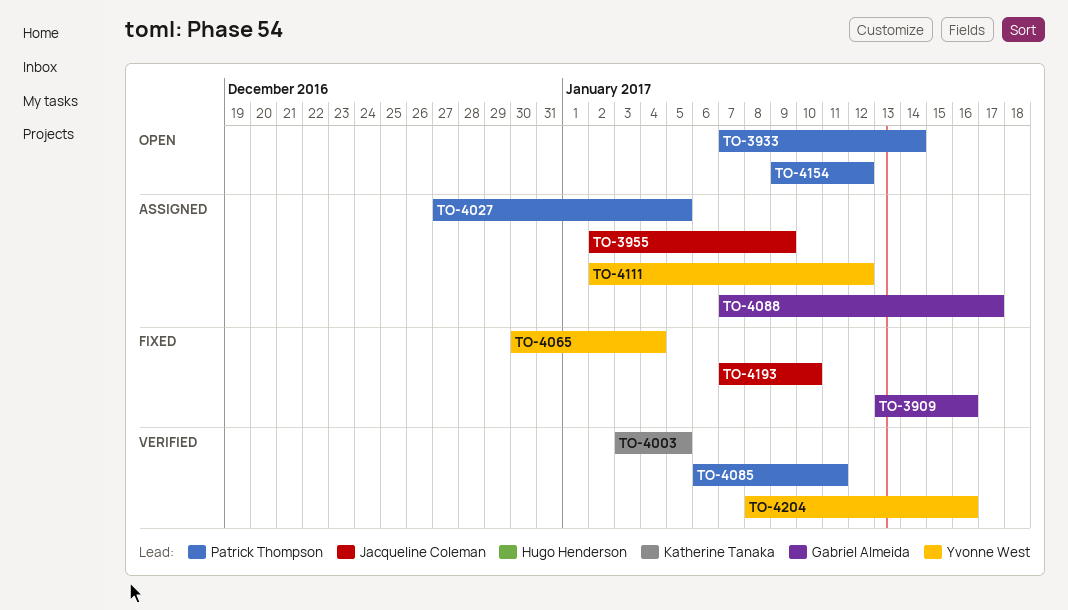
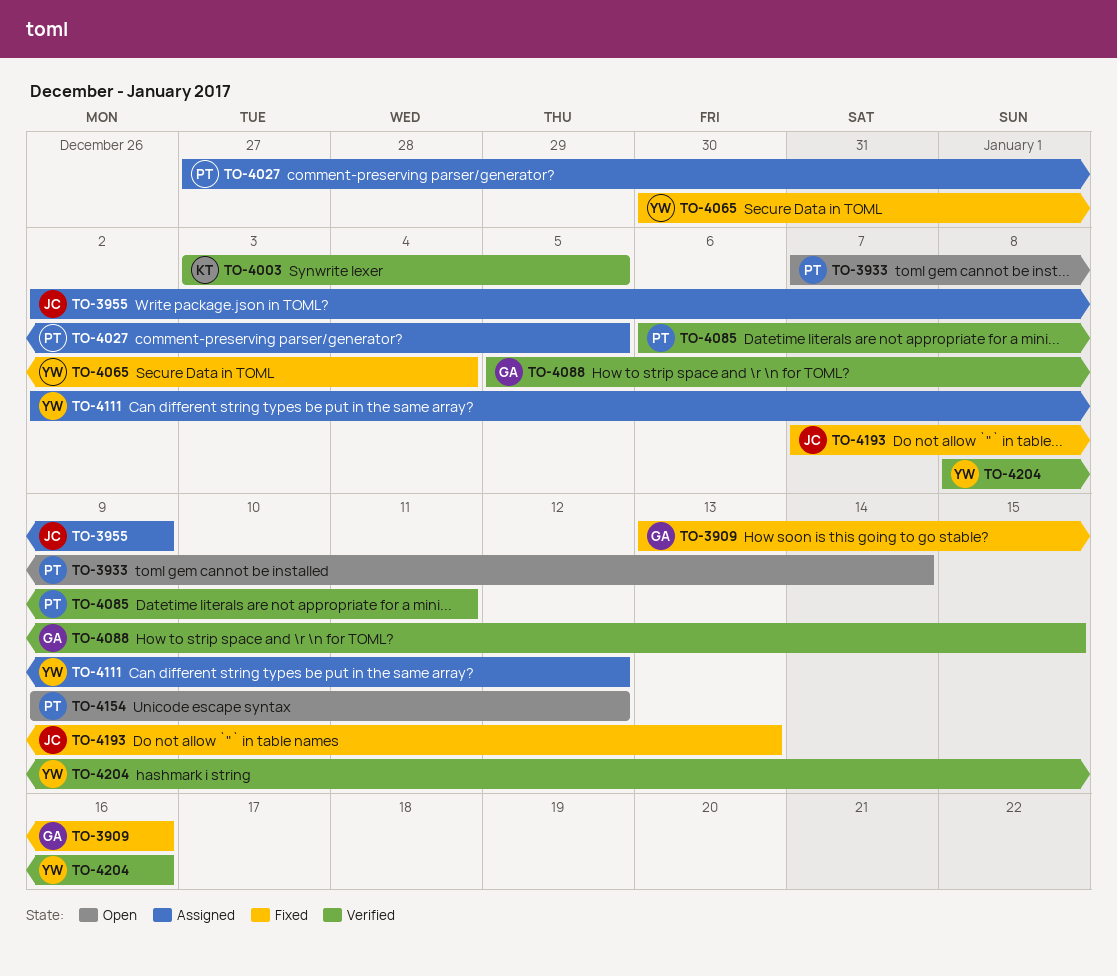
TO-4088, status: Assigned -> Verified
TO-4088, start: Jan 7 -> Jan 5
TO-4088, due: Jan 17 -> Jan 15
TO-4193, due: Jan 10 -> Jan 13

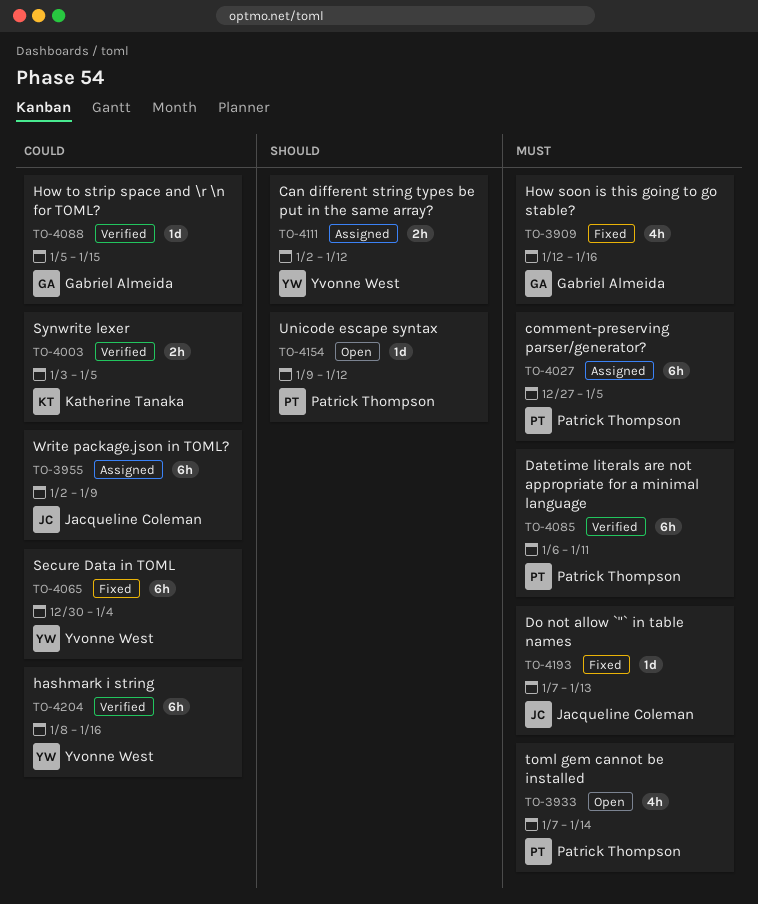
TO-3909, start: Jan 13 -> Jan 12

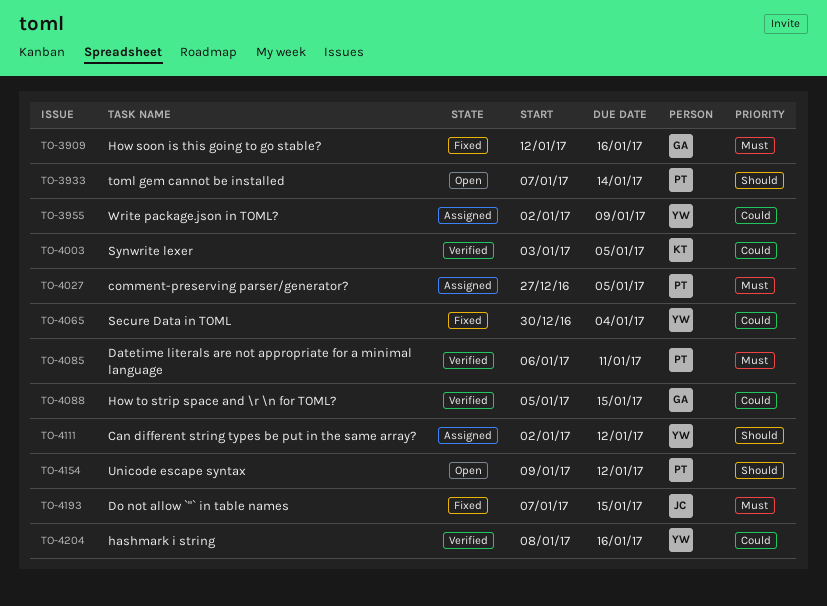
TO-3933, priority: Must -> Should
TO-3955, owner: Jacqueline Coleman -> Yvonne West
TO-4193, due: Jan 13 -> Jan 15

